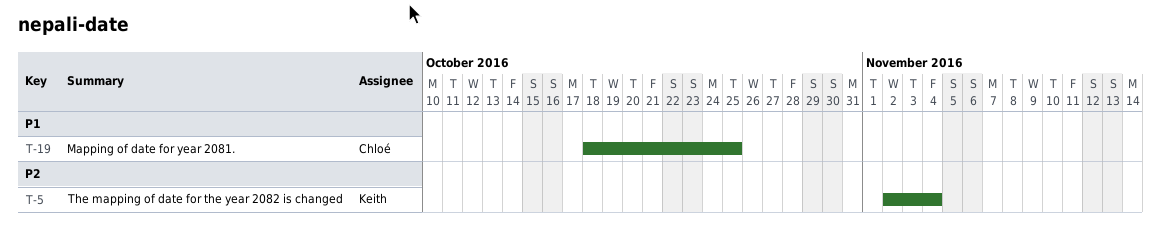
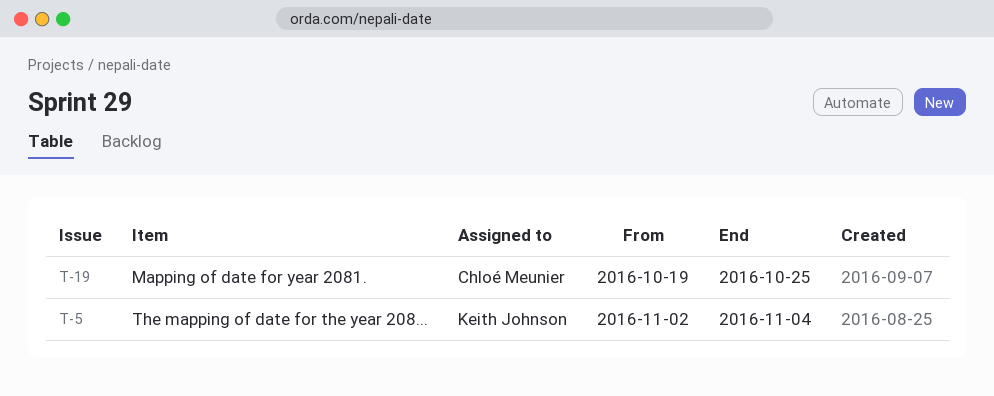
T-19, start: Oct 18 -> Oct 19

